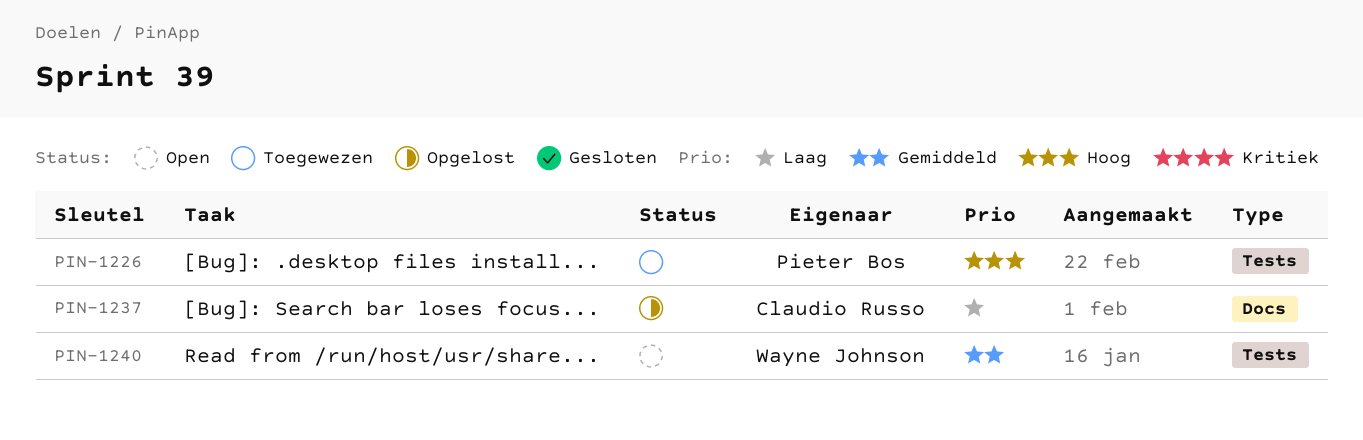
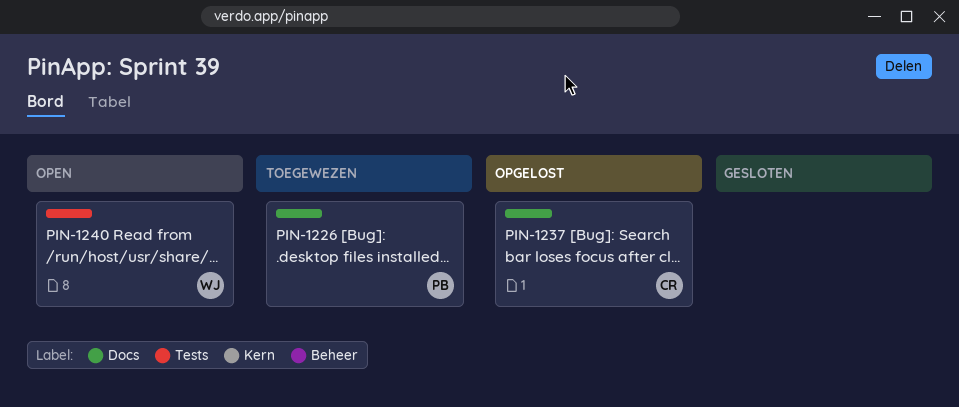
PIN-1226, label: Tests -> Docs

